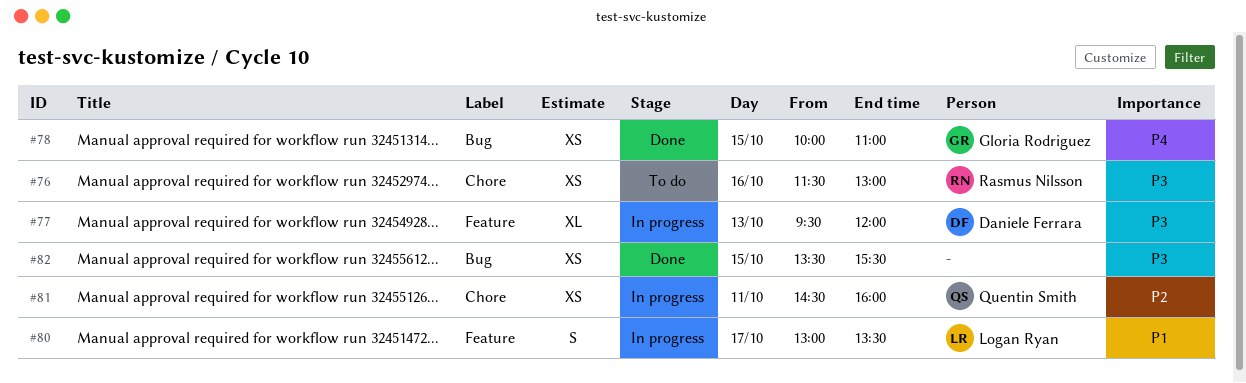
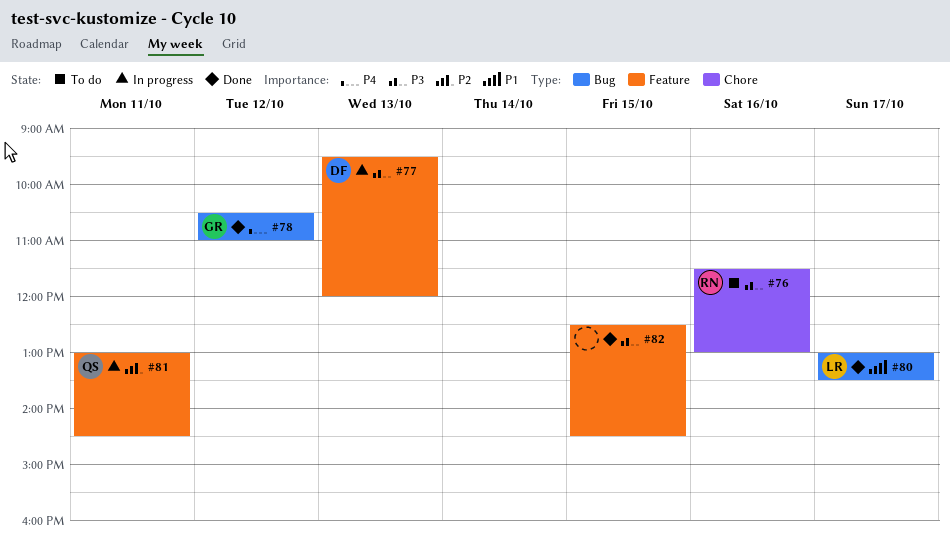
#78, day: Oct 15 -> Oct 12
#78, begins: 10:00 -> 10:30
#80, status: In progress -> Done
#80, label: Feature -> Bug
#81, label: Chore -> Feature
#81, begins: 14:30 -> 13:00
#81, ends: 16:00 -> 14:30
#82, label: Bug -> Feature
#82, begins: 13:30 -> 12:30
#82, ends: 15:30 -> 14:30

